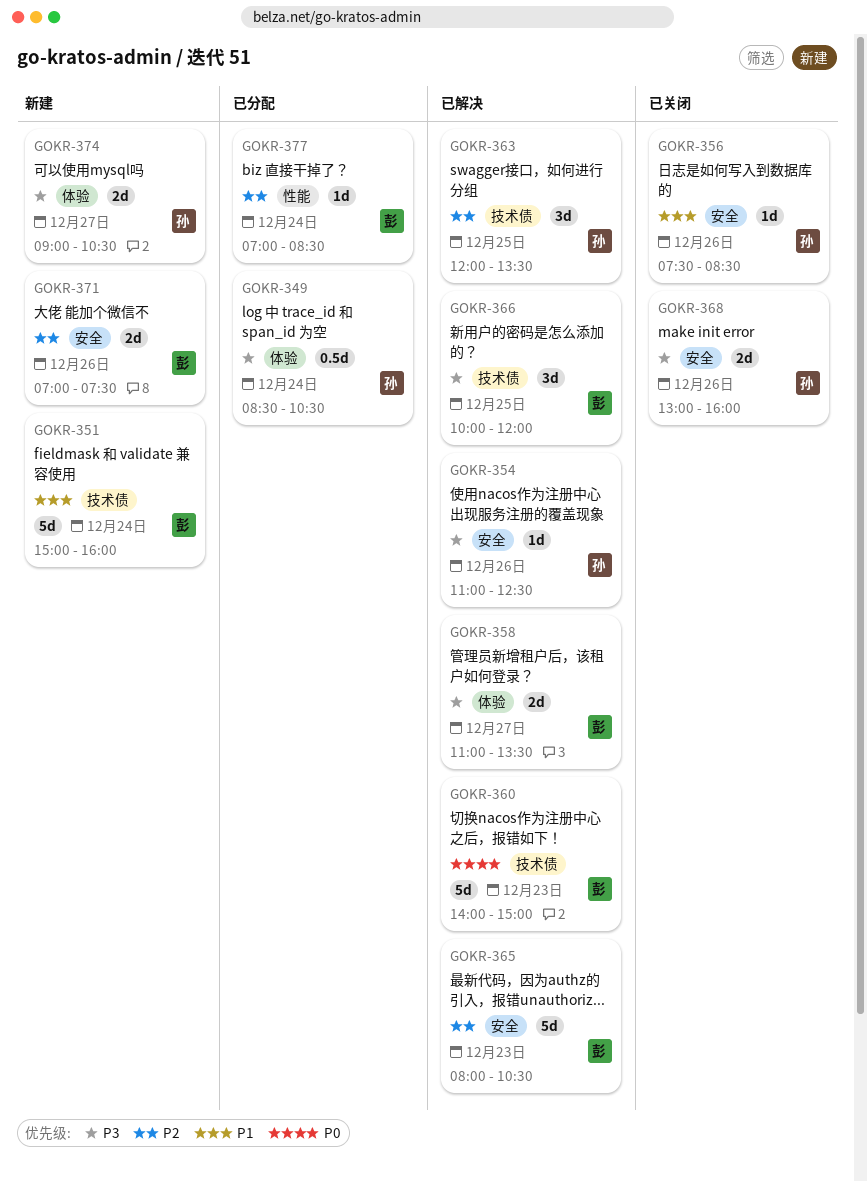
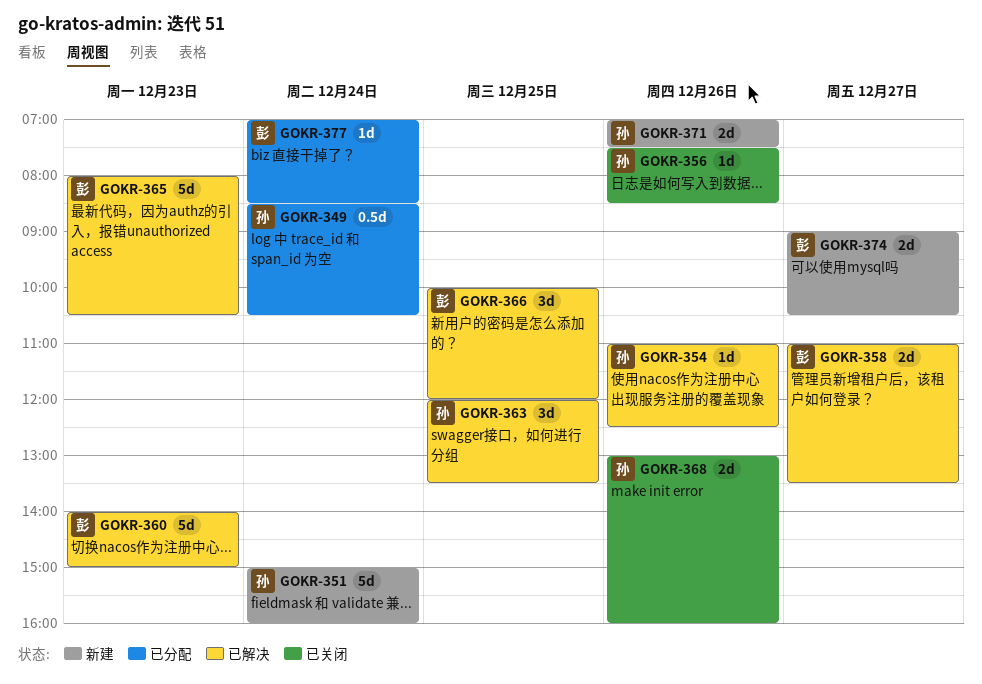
GOKR-351, owner: 彭 -> 孙
GOKR-371, owner: 彭 -> 孙
GOKR-374, owner: 孙 -> 彭

